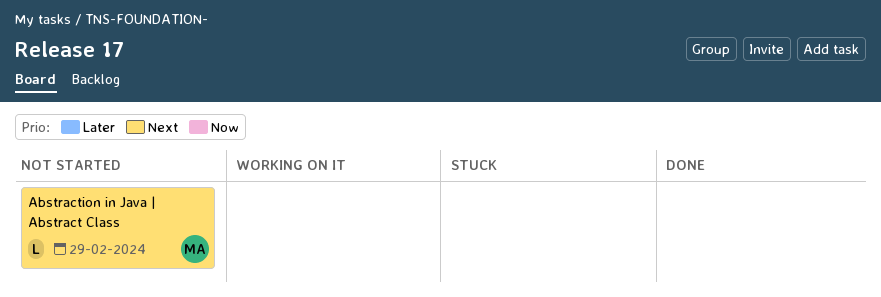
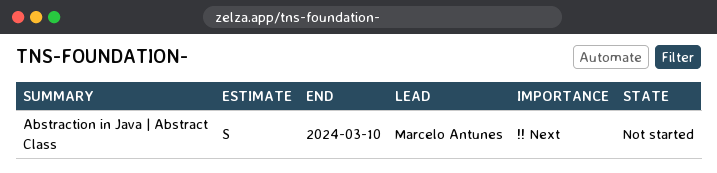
Abstraction in Java | Abstract Class, estimate: L -> S
Abstraction in Java | Abstract Class, due: Feb 29 -> Mar 10

